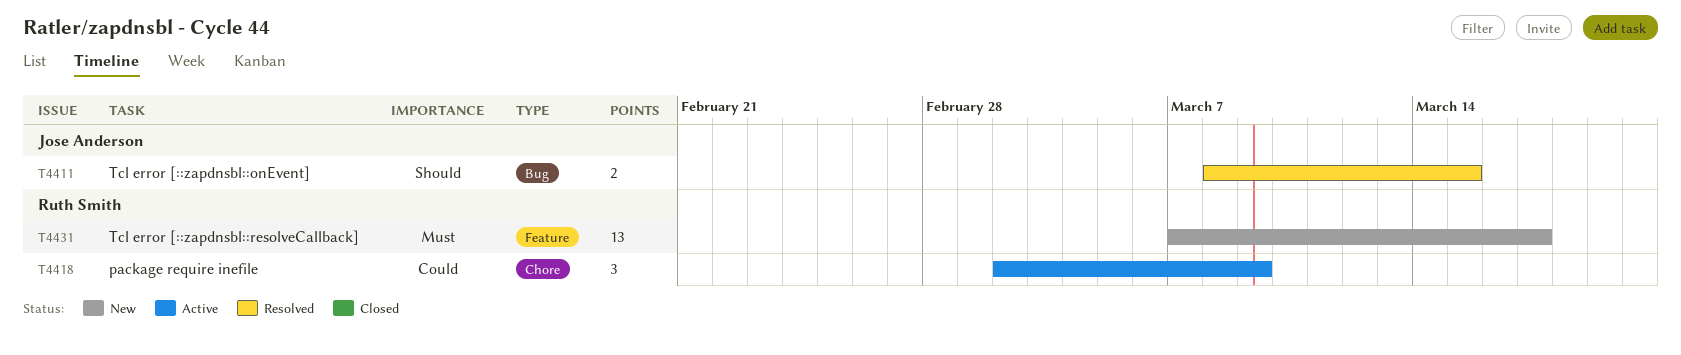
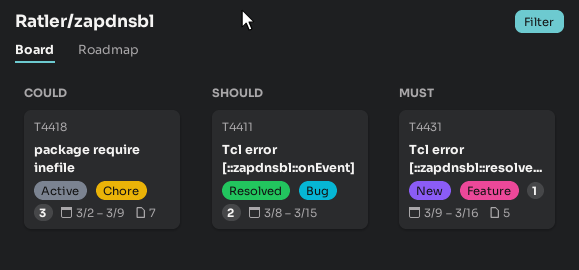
T4431, estimate: 13 -> 1
T4431, start: Mar 7 -> Mar 9
T4431, due: Mar 17 -> Mar 16

